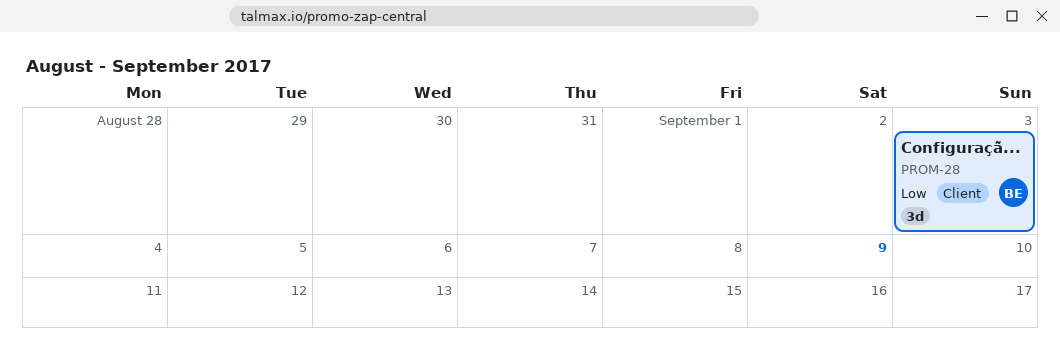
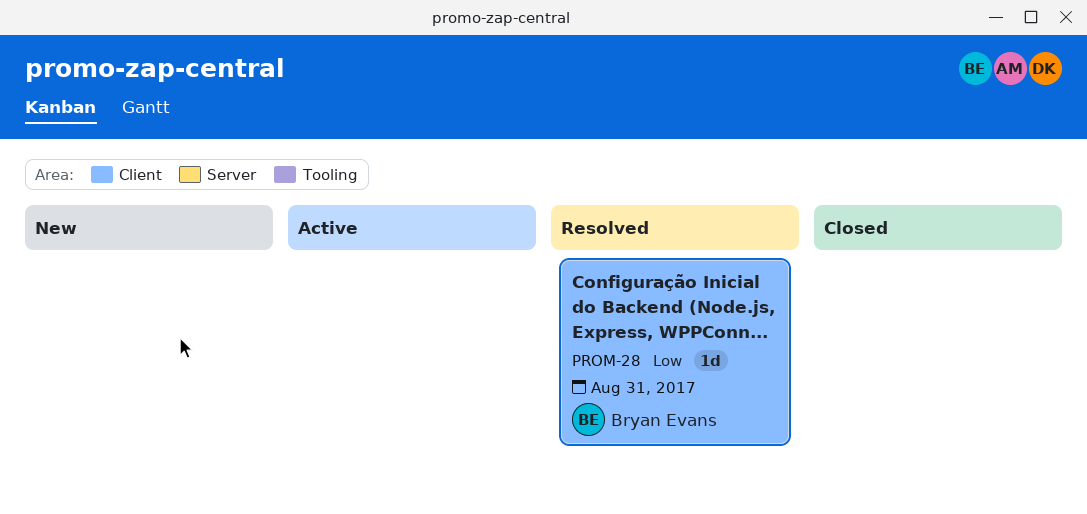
PROM-28, estimate: 3d -> 1d
PROM-28, due: Sep 3 -> Aug 31

